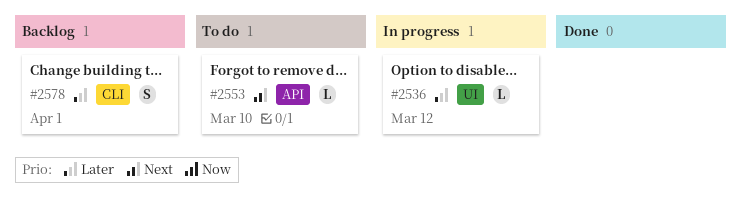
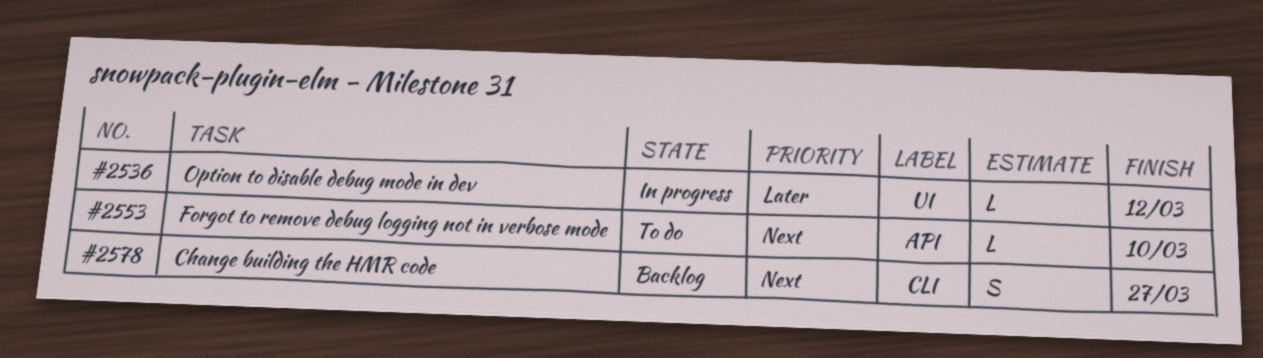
#2578, priority: Later -> Next
#2578, due: Apr 1 -> Mar 27

